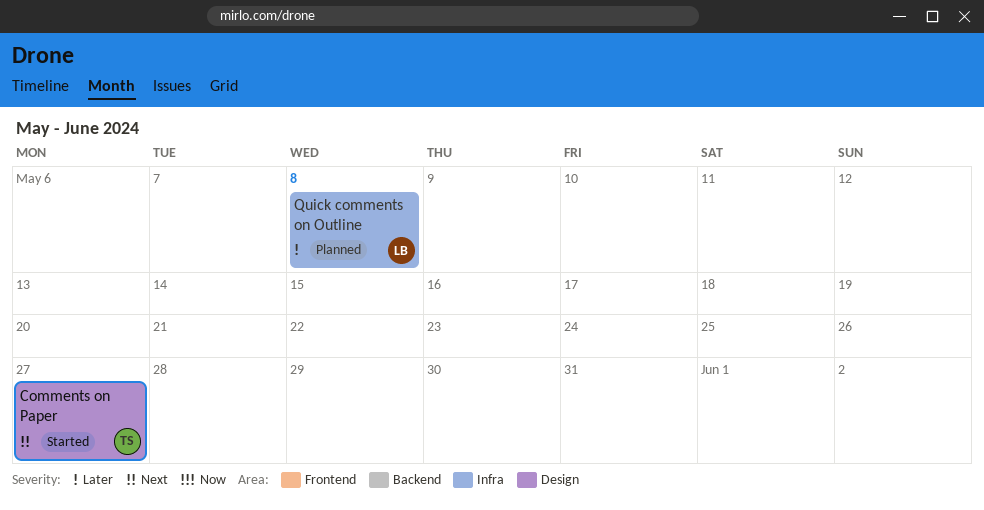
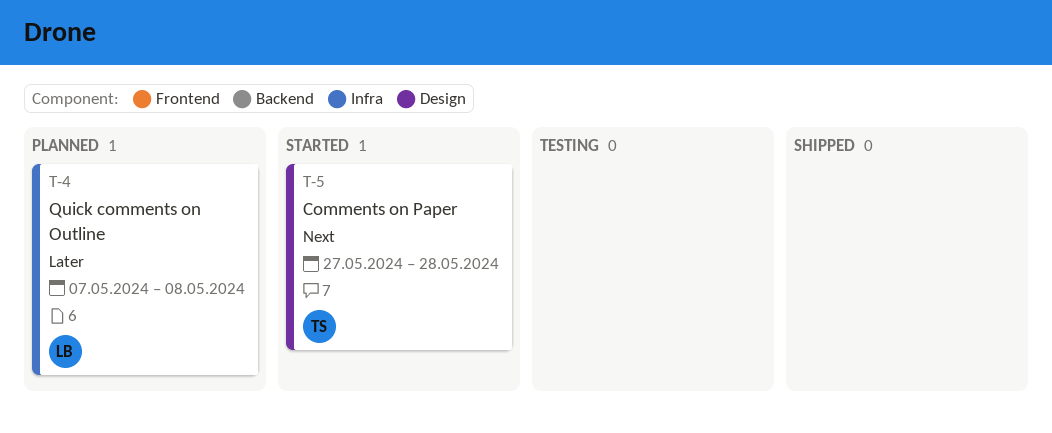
Comments on Paper, due: May 27 -> May 28

